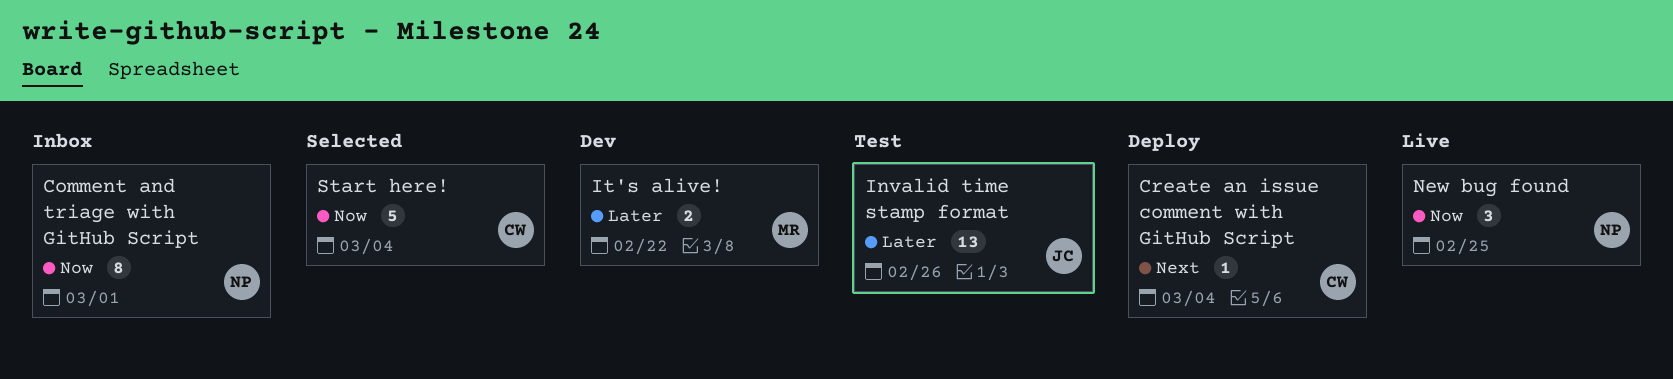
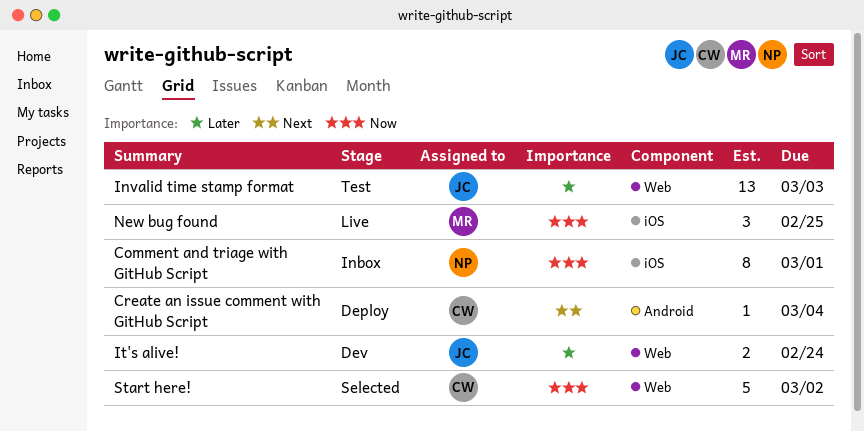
Invalid time stamp format, due: Feb 26 -> Mar 3
It's alive!, owner: MR -> JC
It's alive!, due: Feb 22 -> Feb 24
New bug found, owner: NP -> MR
Start here!, due: Mar 4 -> Mar 2

